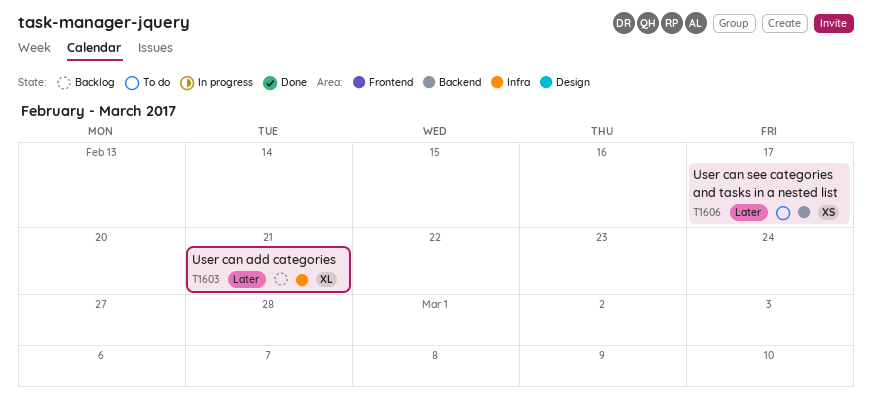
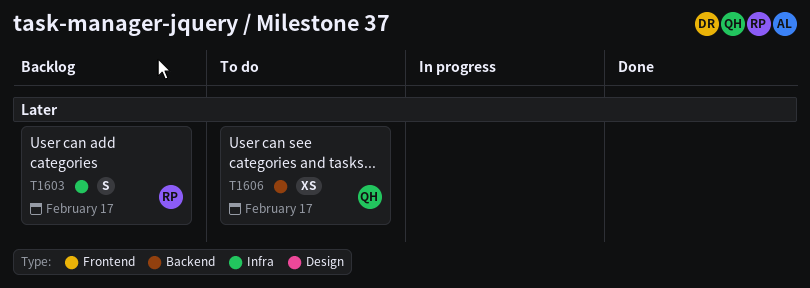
T1603, estimate: XL -> S
T1603, due: Feb 21 -> Feb 17

